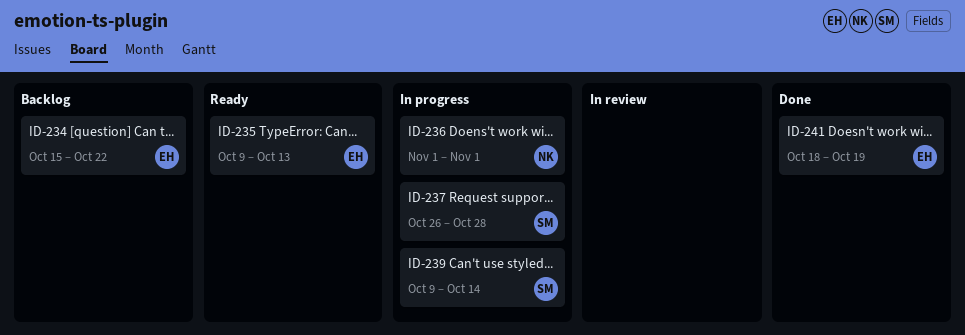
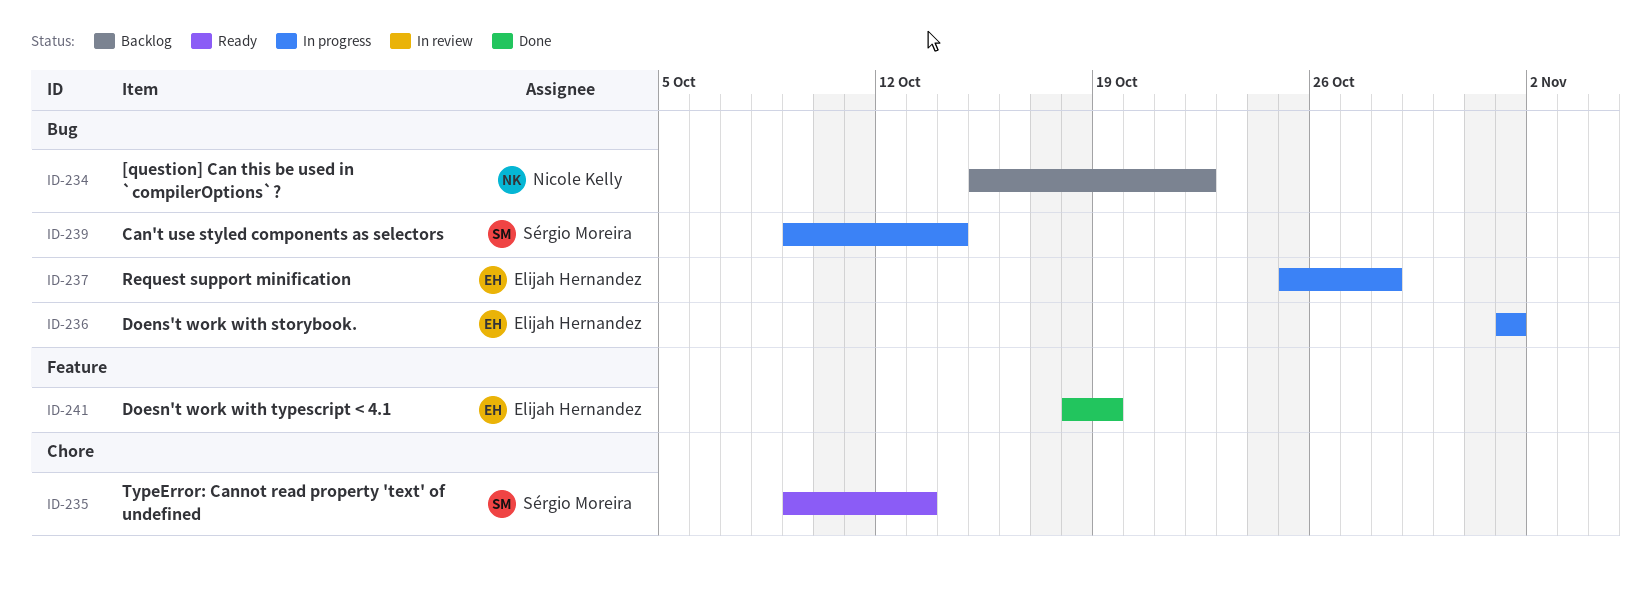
ID-234, owner: Elijah Hernandez -> Nicole Kelly
ID-235, owner: Elijah Hernandez -> Sérgio Moreira
ID-236, owner: Nicole Kelly -> Elijah Hernandez
ID-237, owner: Sérgio Moreira -> Elijah Hernandez
ID-237, start: Oct 26 -> Oct 25

